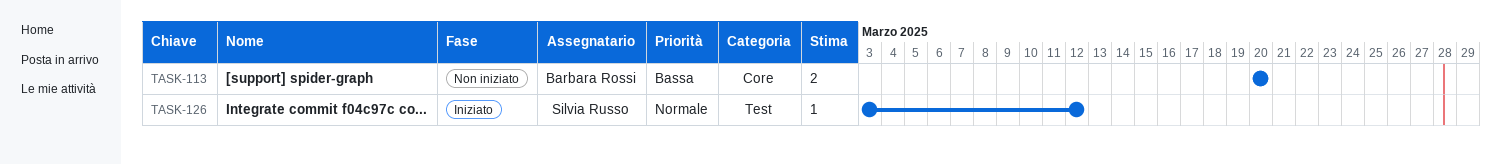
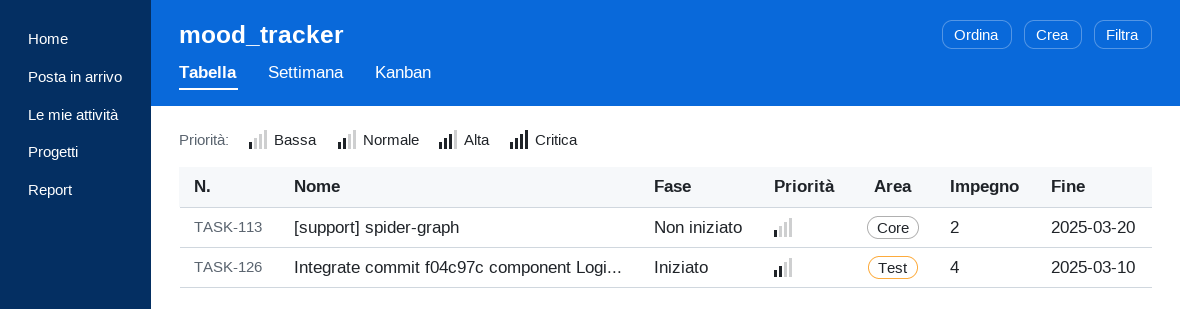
TASK-126, estimate: 1 -> 4
TASK-126, due: Mar 12 -> Mar 10

